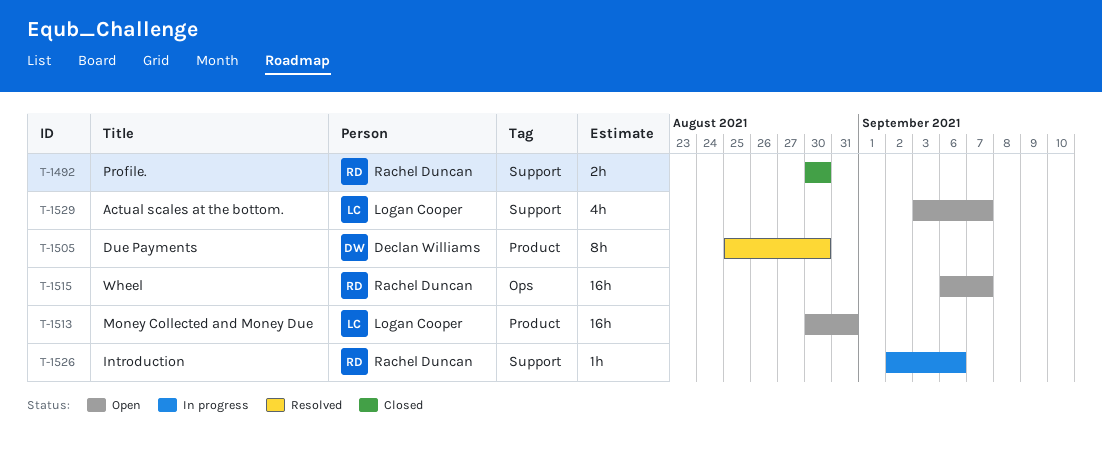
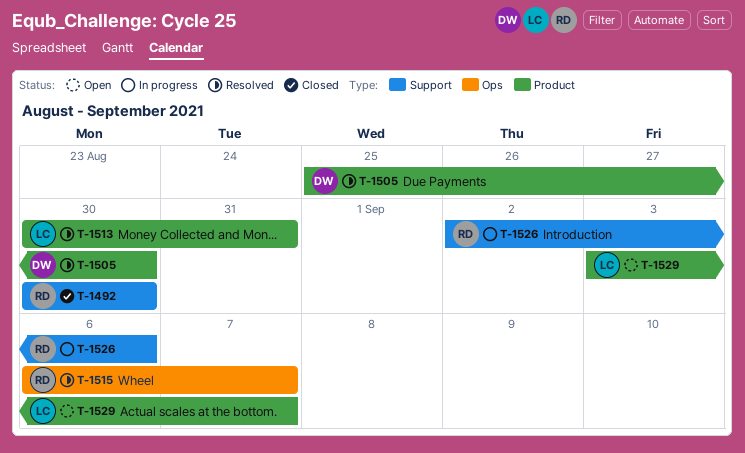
T-1513, status: Open -> Resolved
T-1515, status: Open -> Resolved
T-1529, label: Support -> Product

